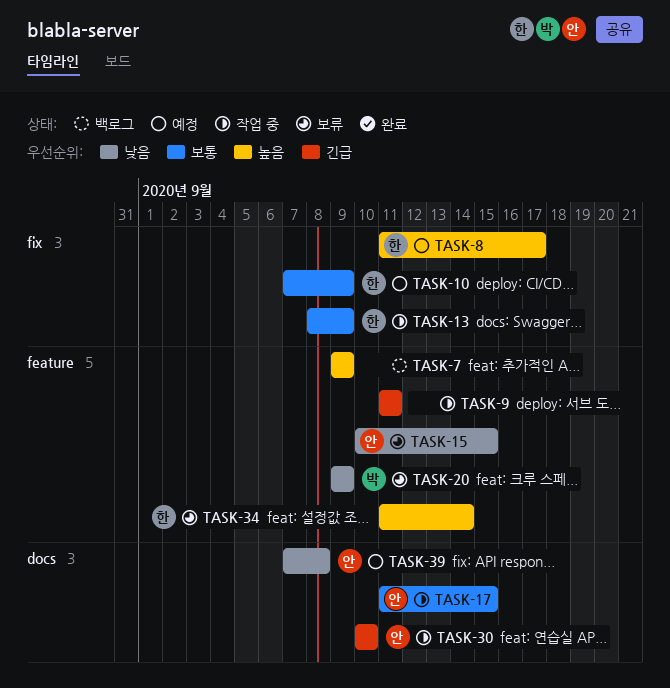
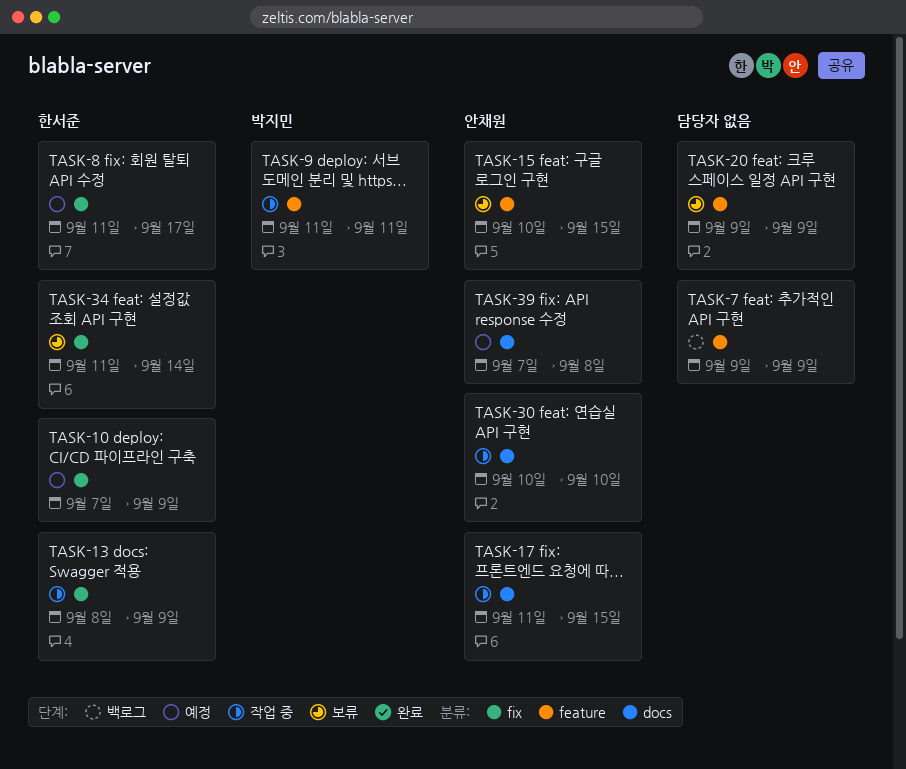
TASK-9, owner: none -> 박지민
TASK-20, owner: 박지민 -> none
TASK-34, label: feature -> fix

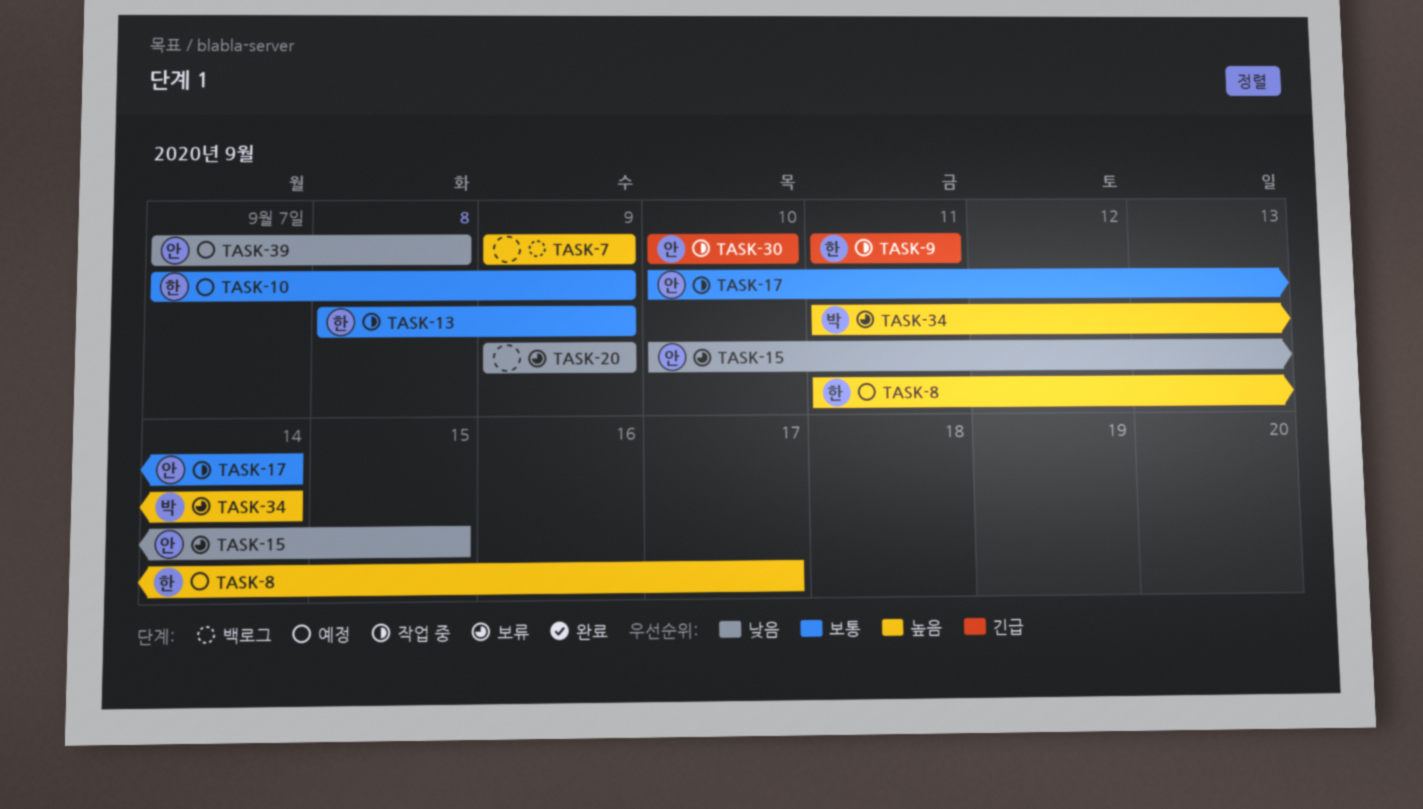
TASK-9, owner: 박지민 -> 한서준
TASK-17, start: Sep 11 -> Sep 10
TASK-17, due: Sep 15 -> Sep 14
TASK-34, owner: 한서준 -> 박지민

